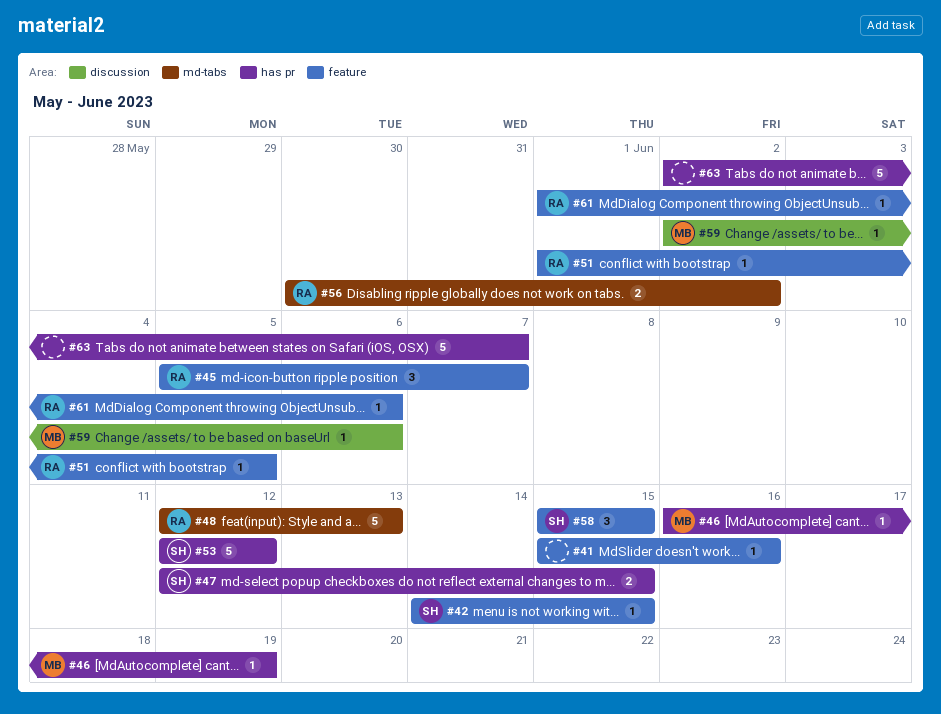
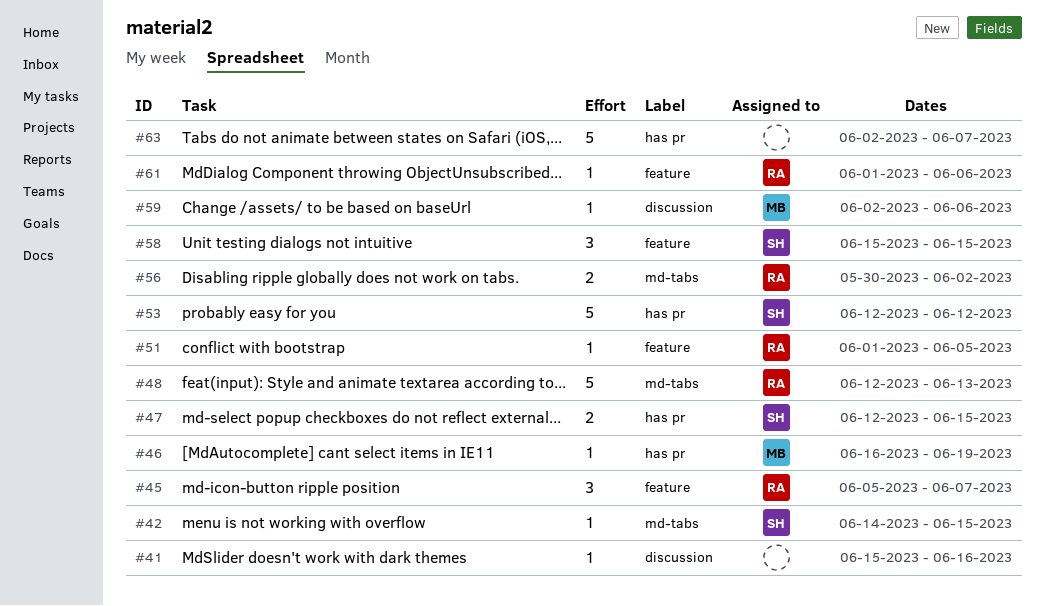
#41, label: feature -> discussion
#42, label: feature -> md-tabs

